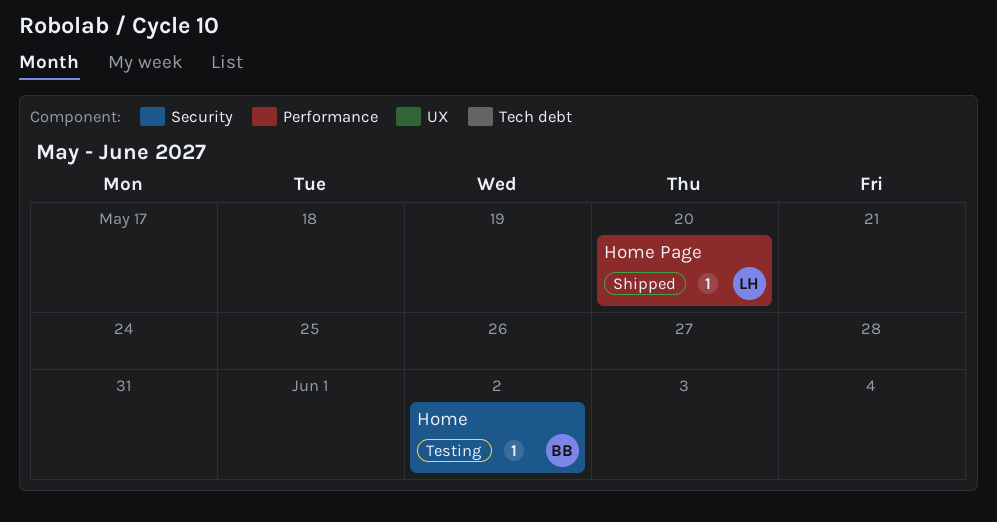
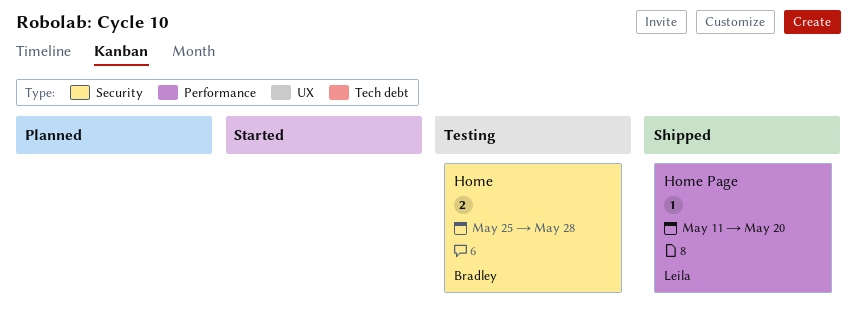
Home, estimate: 1 -> 2
Home, due: Jun 2 -> May 28

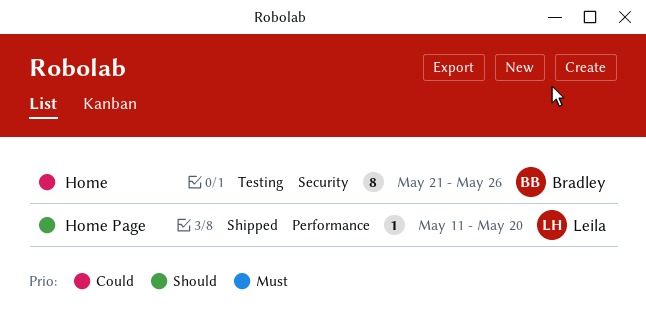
Home, estimate: 2 -> 8
Home, start: May 25 -> May 21
Home, due: May 28 -> May 26

